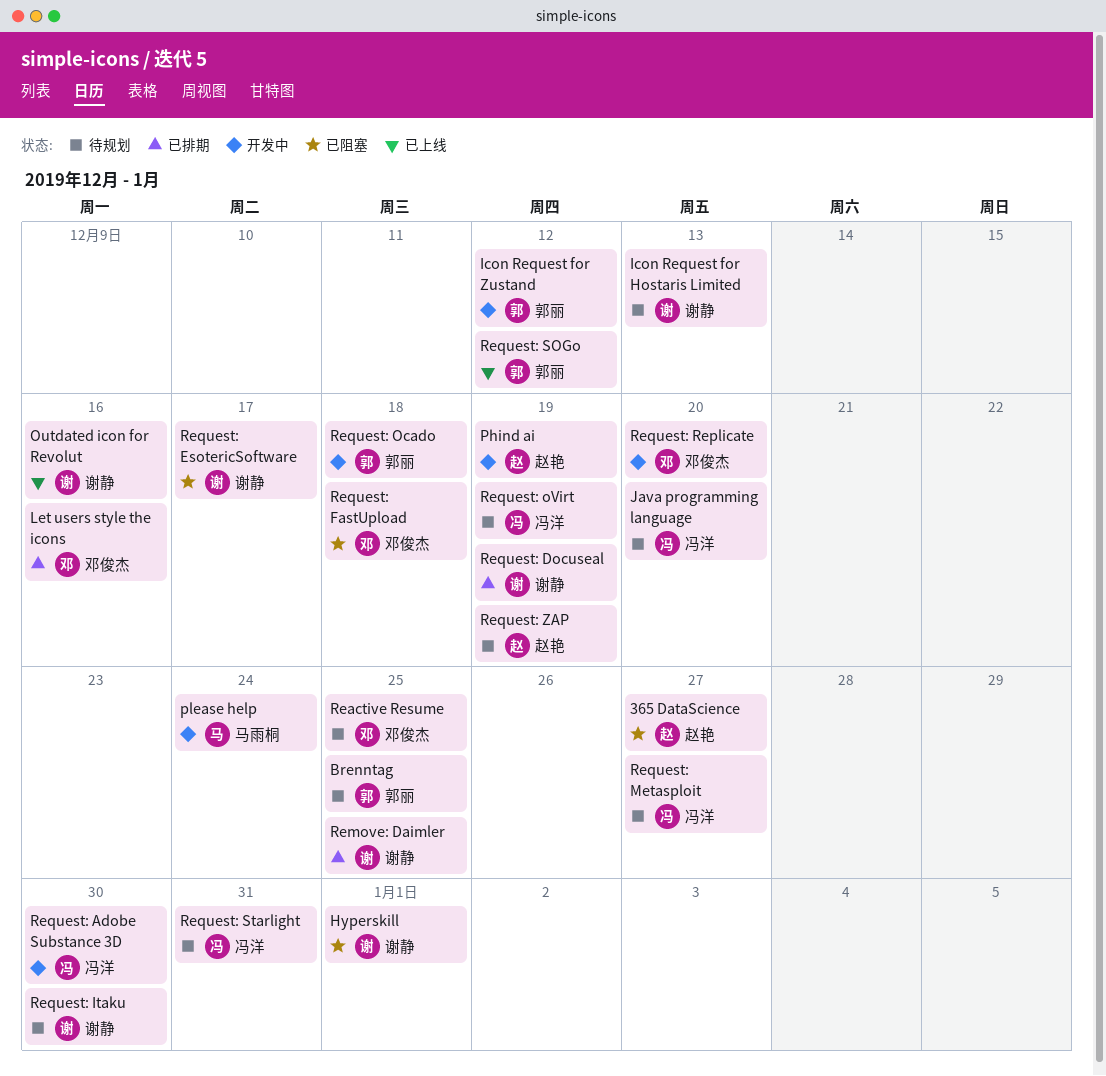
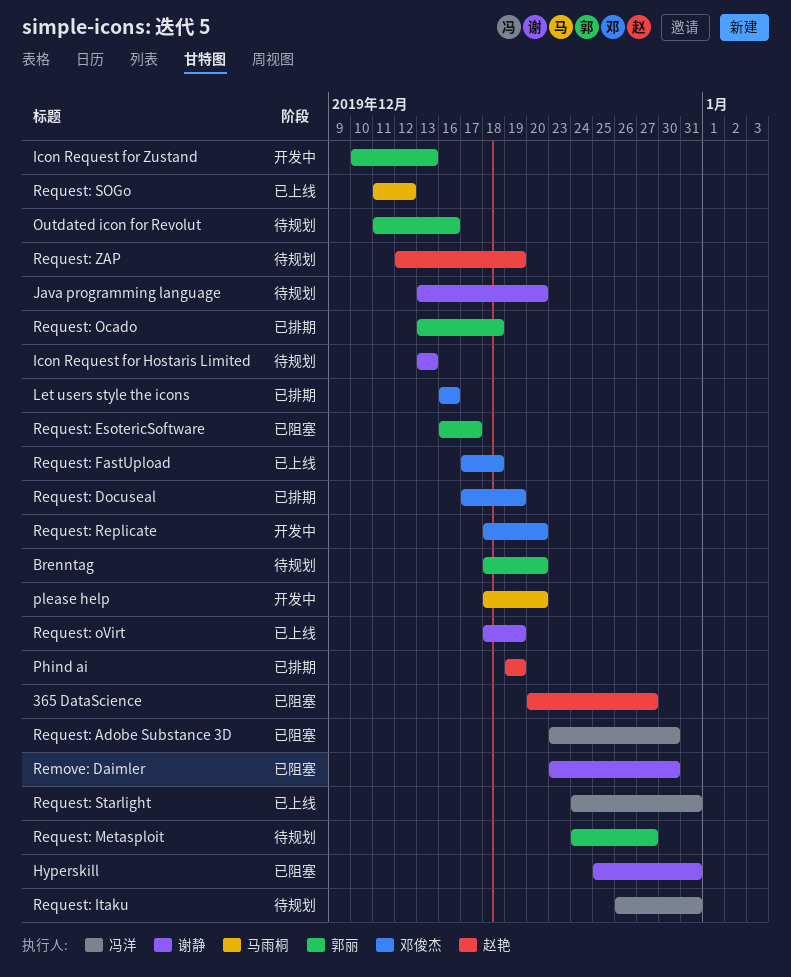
Brenntag, due: Dec 25 -> Dec 20
Hyperskill, due: Jan 1 -> Dec 31
Icon Request for Zustand, due: Dec 12 -> Dec 13
Java programming language, owner: 冯洋 -> 谢静
Outdated icon for Revolut, status: 已上线 -> 待规划
Outdated icon for Revolut, owner: 谢静 -> 郭丽
Phind ai, status: 开发中 -> 已排期
please help, due: Dec 24 -> Dec 20
Reactive Resume: present -> none
Remove: Daimler, status: 已排期 -> 已阻塞
Remove: Daimler, due: Dec 25 -> Dec 30
Request: Adobe Substance 3D, status: 开发中 -> 已阻塞
Request: Docuseal, owner: 谢静 -> 邓俊杰
Request: EsotericSoftware, owner: 谢静 -> 郭丽
Request: FastUpload, status: 已阻塞 -> 已上线
Request: Itaku, owner: 谢静 -> 冯洋
Request: Itaku, due: Dec 30 -> Dec 31
Request: Metasploit, owner: 冯洋 -> 郭丽
Request: Ocado, status: 开发中 -> 已排期
Request: oVirt, status: 待规划 -> 已上线
Request: oVirt, owner: 冯洋 -> 谢静
Request: SOGo, owner: 郭丽 -> 马雨桐
Request: Starlight, status: 待规划 -> 已上线

